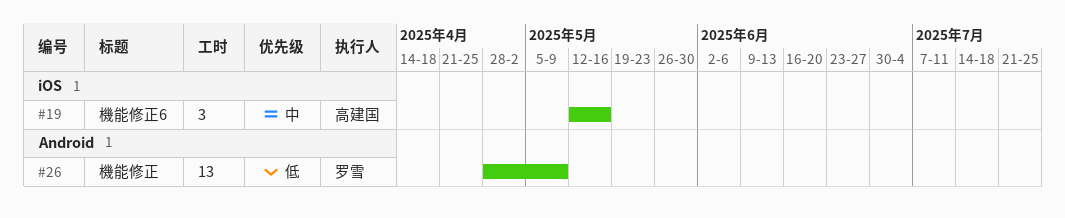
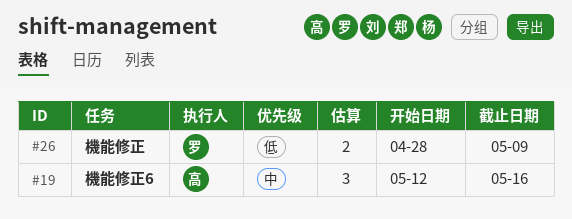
#26, estimate: 13 -> 2

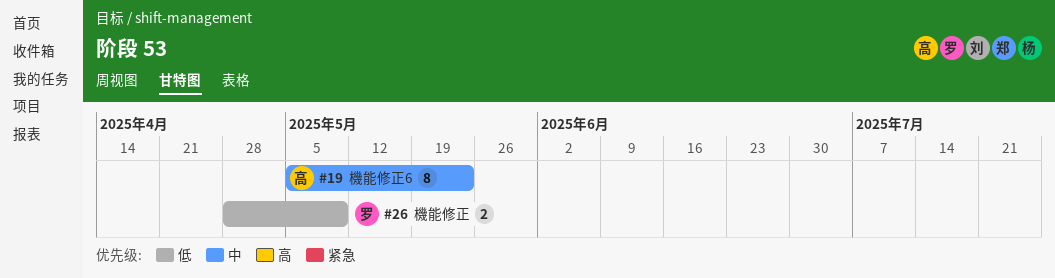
#19, estimate: 3 -> 8
#19, start: May 12 -> May 5
#19, due: May 16 -> May 23

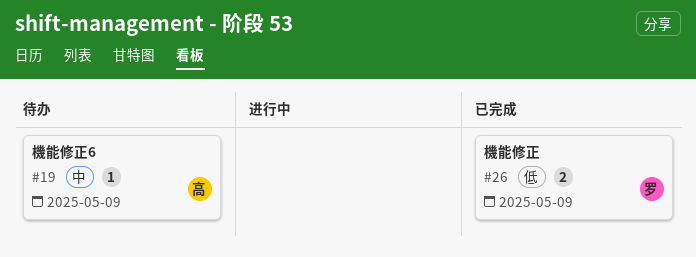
#19, estimate: 8 -> 1
#19, due: May 23 -> May 9

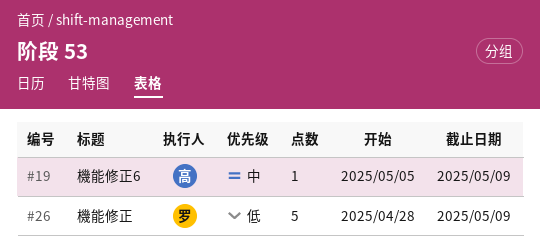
#26, estimate: 2 -> 5

